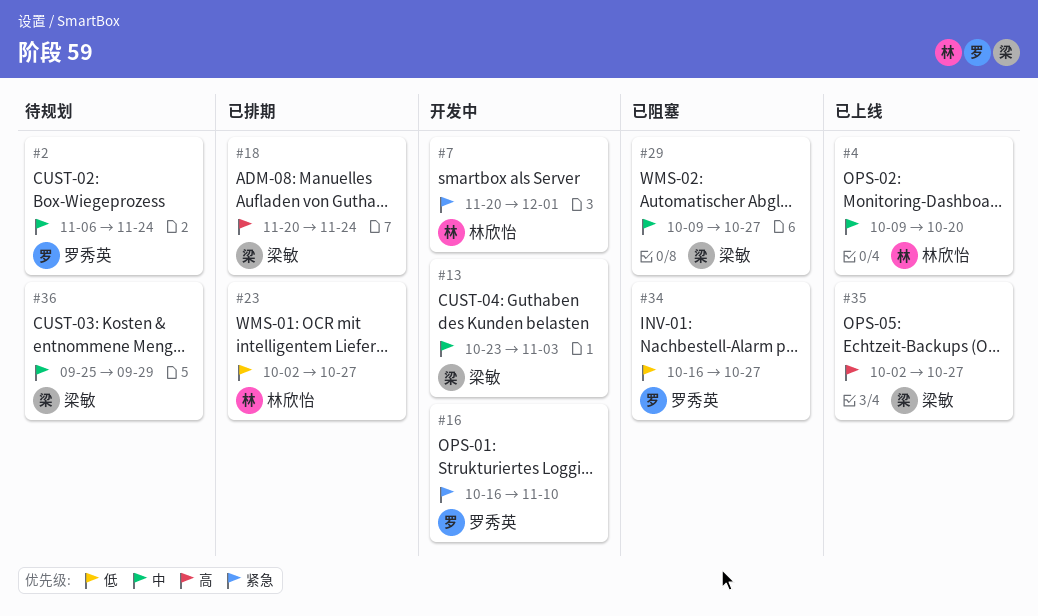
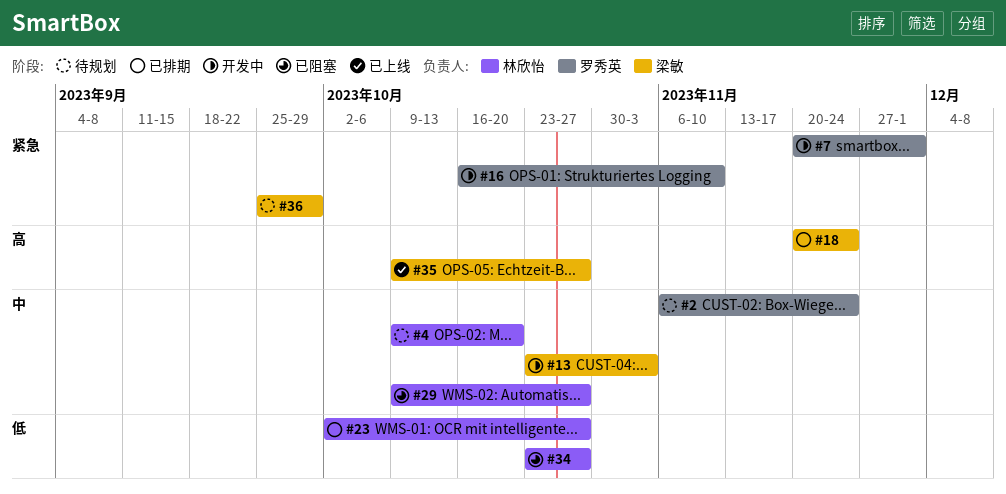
#4, status: 已上线 -> 待规划
#7, owner: 林欣怡 -> 罗秀英
#29, owner: 梁敏 -> 林欣怡
#34, owner: 罗秀英 -> 林欣怡
#34, start: Oct 16 -> Oct 23
#35, start: Oct 2 -> Oct 9
#36, priority: 中 -> 紧急

